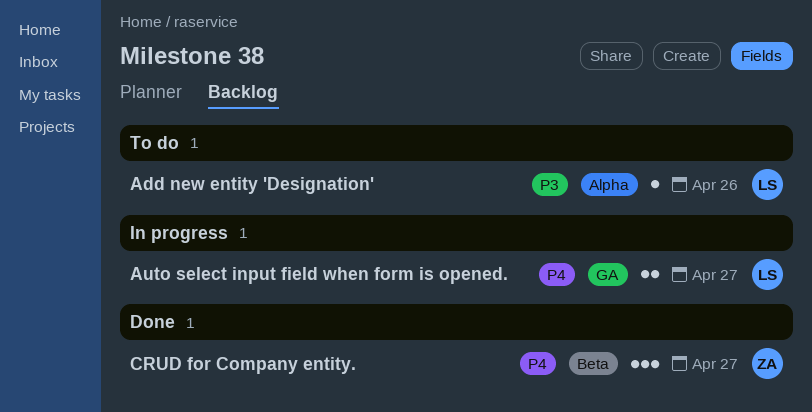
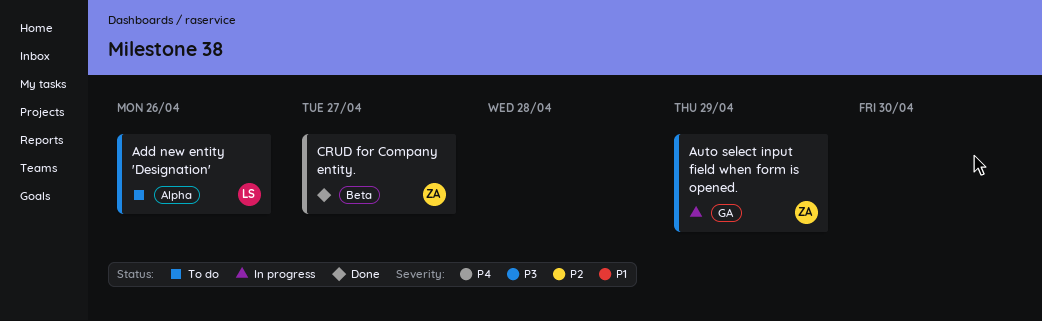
Auto select input field when form is opened., owner: LS -> ZA
Auto select input field when form is opened., priority: P4 -> P3
Auto select input field when form is opened., due: Apr 27 -> Apr 29

